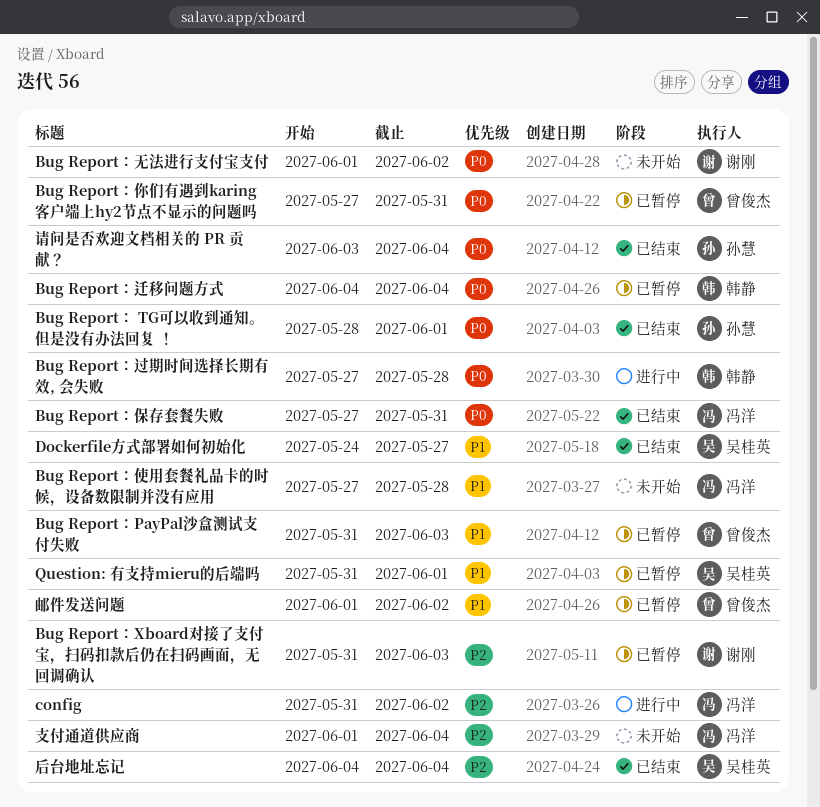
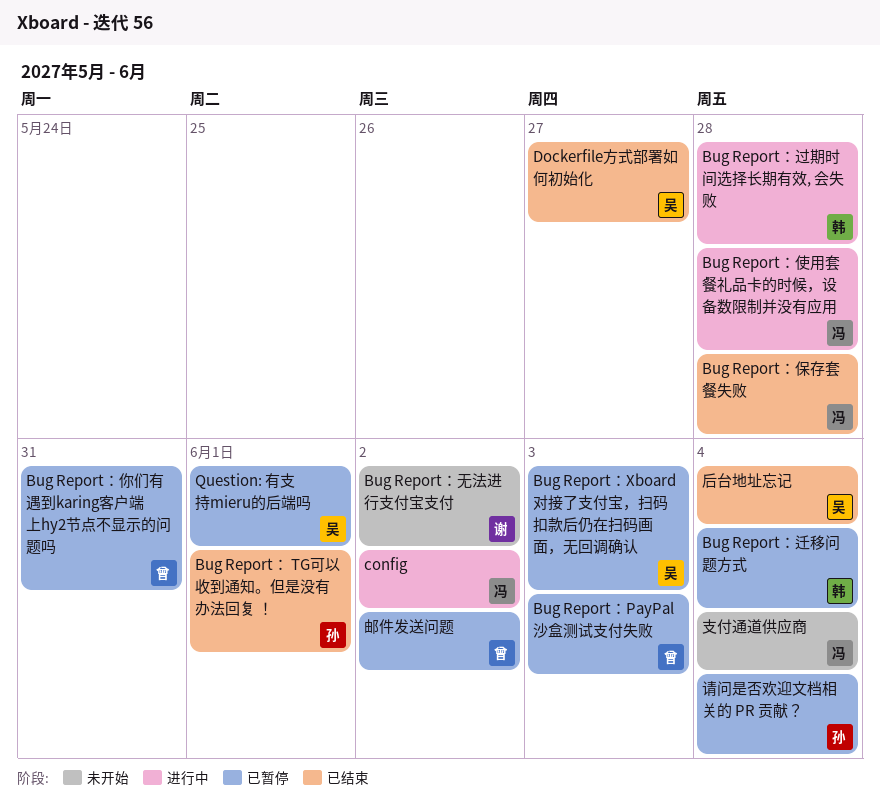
Bug Report：Xboard对接了支付宝，扫码扣款后仍在扫码画面，无回调确认, owner: 谢刚 -> 吴桂英
Bug Report：使用套餐礼品卡的时候，设备数限制并没有应用, status: 未开始 -> 进行中
Bug Report：保存套餐失败, due: May 31 -> May 28
请问是否欢迎文档相关的 PR 贡献？, status: 已结束 -> 已暂停

